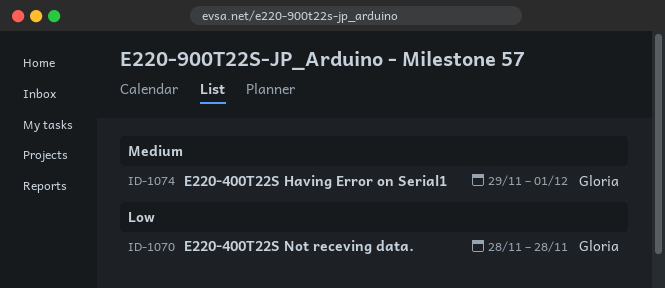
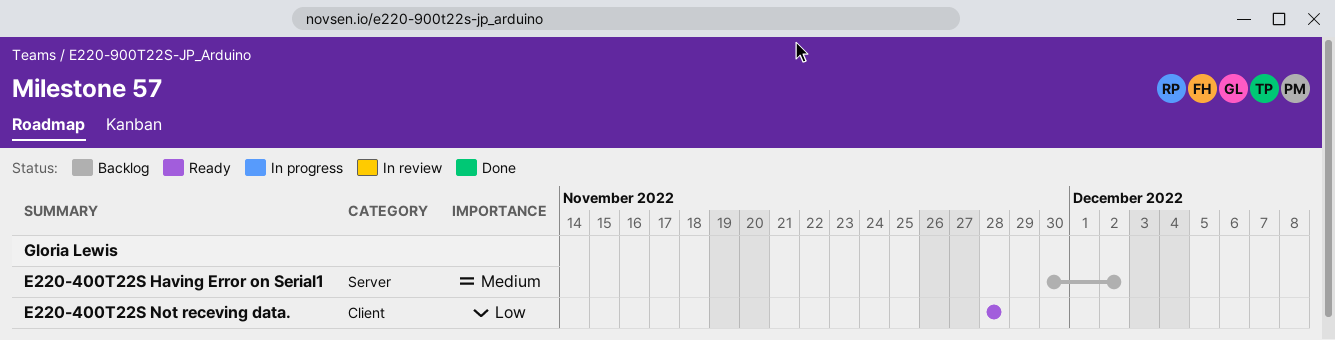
E220-400T22S Having Error on Serial1, start: Nov 29 -> Nov 30
E220-400T22S Having Error on Serial1, due: Dec 1 -> Dec 2

